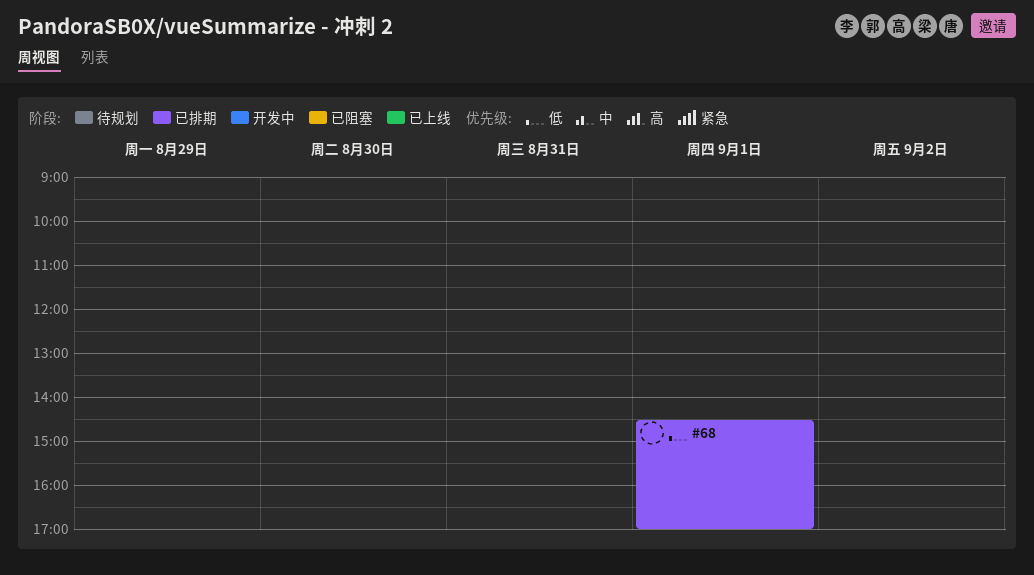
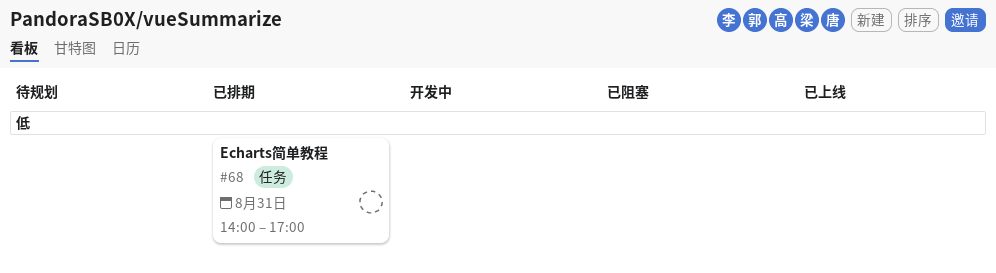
#68, day: Sep 1 -> Aug 31
#68, begins: 14:30 -> 14:00

